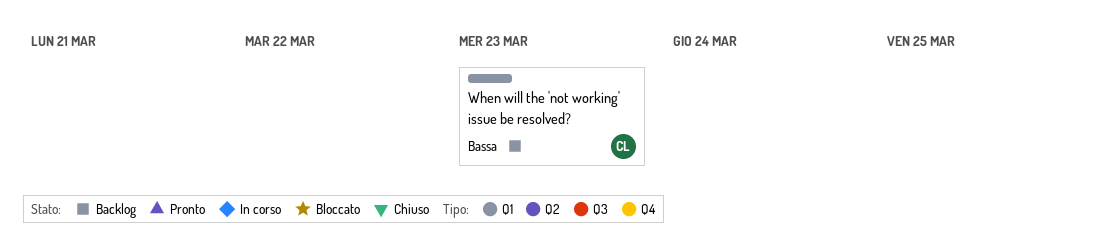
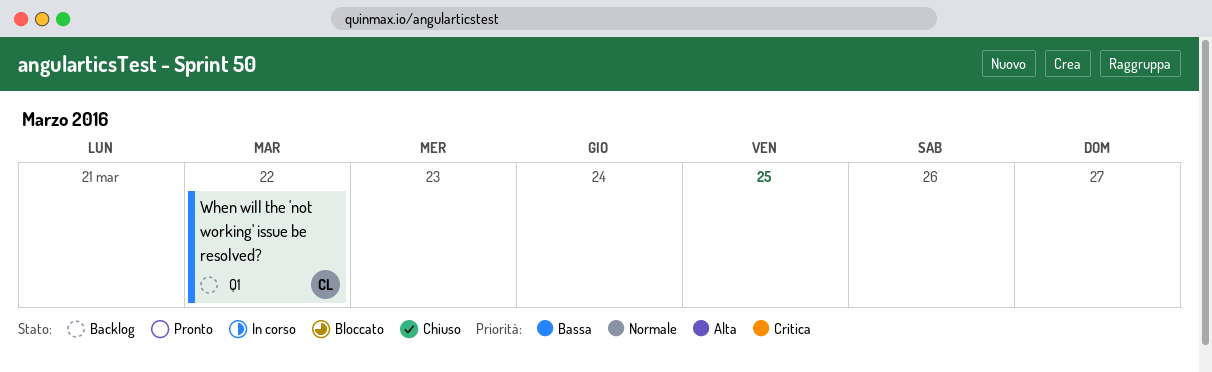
When will the 'not working' issue be resolved?, due: Mar 23 -> Mar 22

